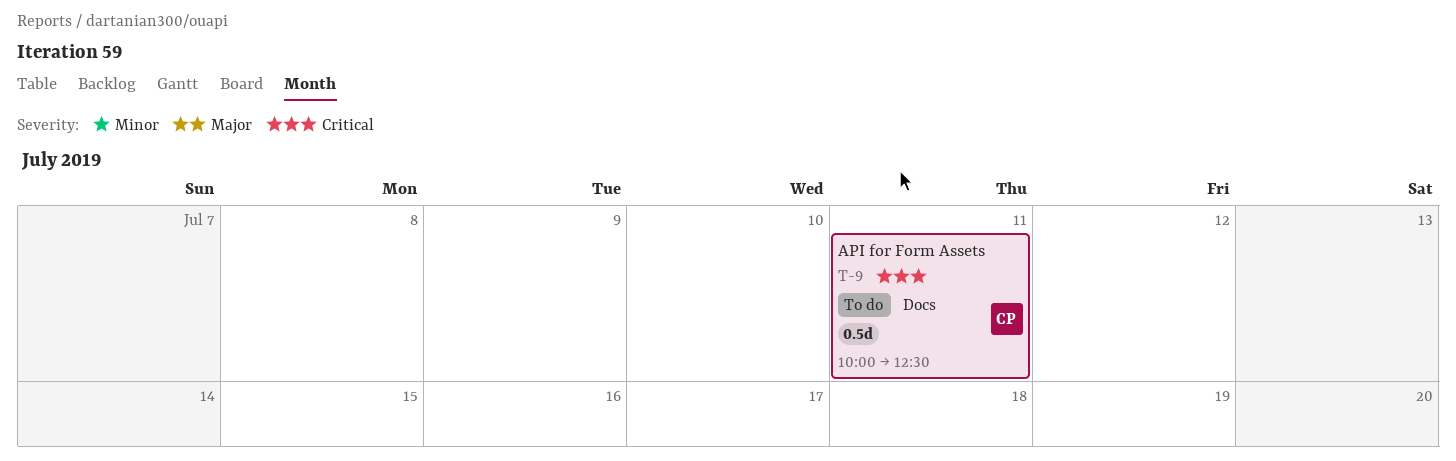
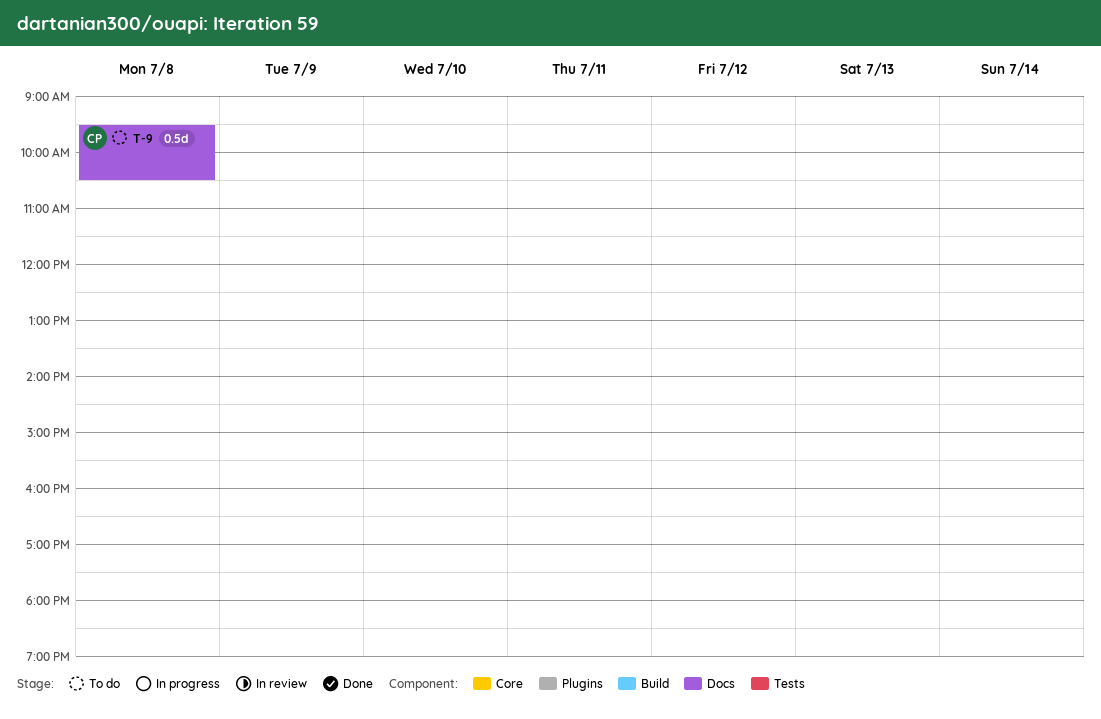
T-9, day: Jul 11 -> Jul 8
T-9, begins: 10:00 -> 09:30
T-9, ends: 12:30 -> 10:30

